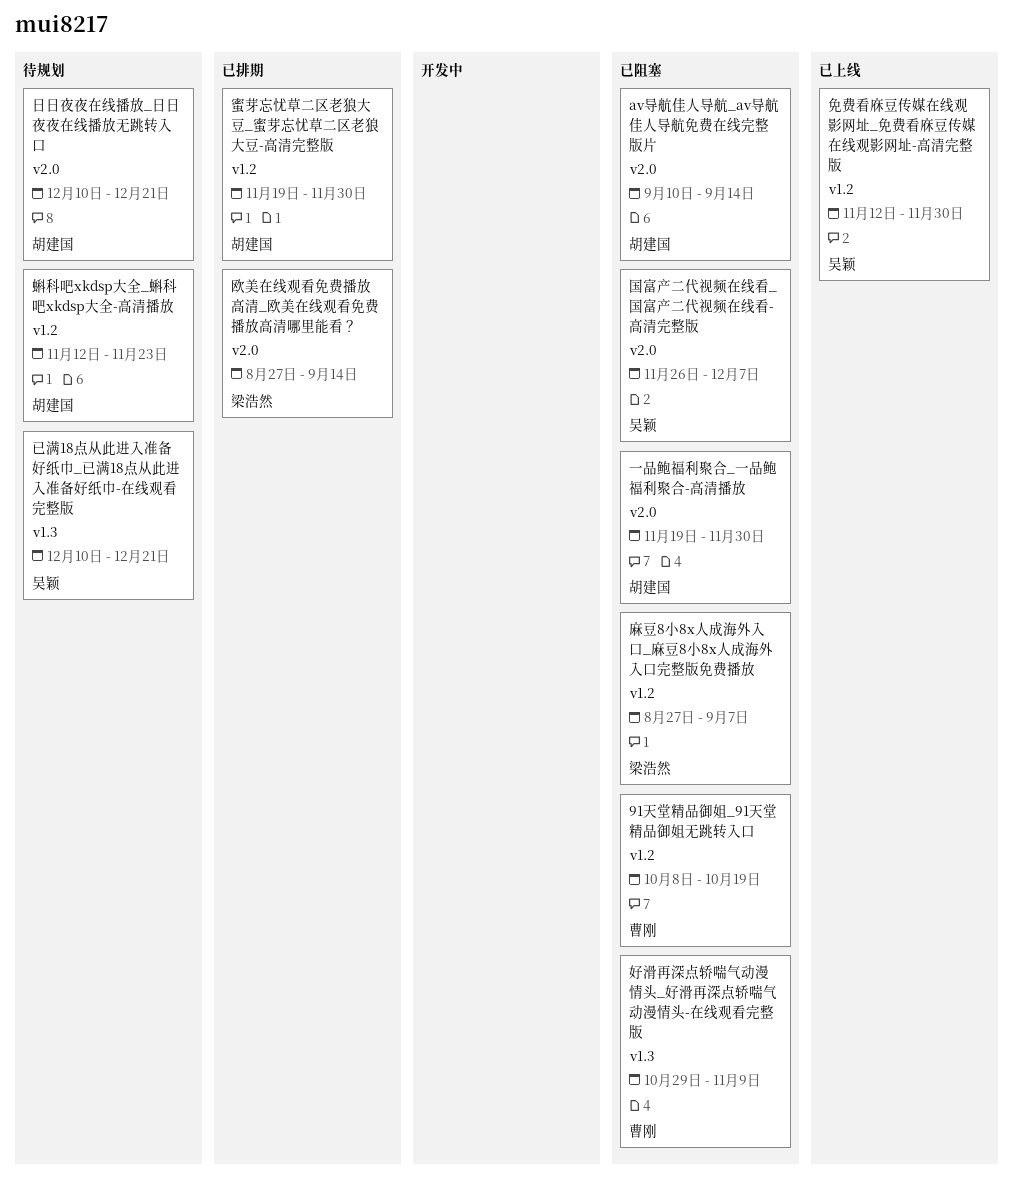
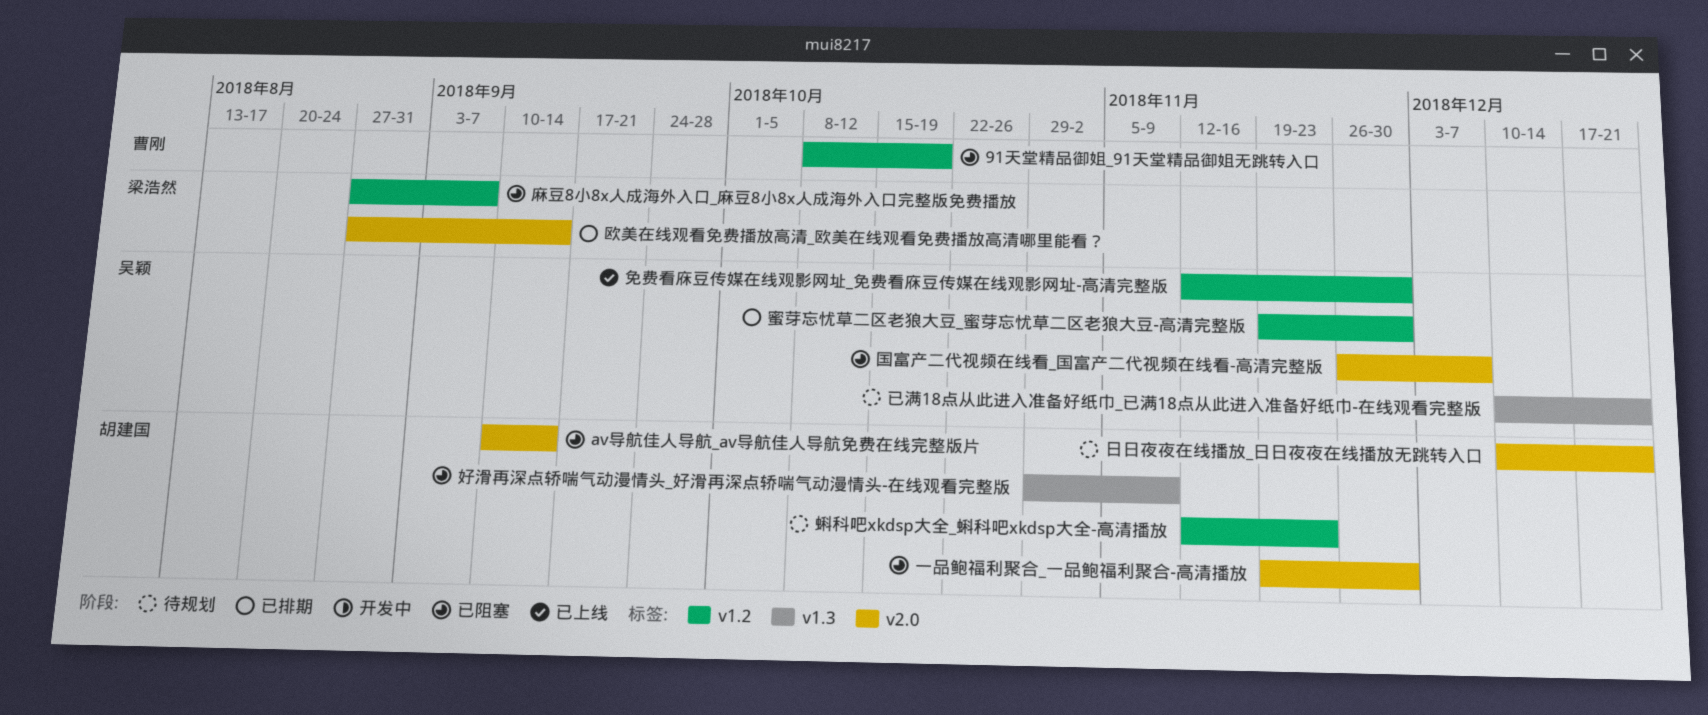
好滑再深点轿喘气动漫情头_好滑再深点轿喘气动漫情头-在线观看完整版, owner: 曹刚 -> 胡建国
蜜芽忘忧草二区老狼大豆_蜜芽忘忧草二区老狼大豆-高清完整版, owner: 胡建国 -> 吴颖

